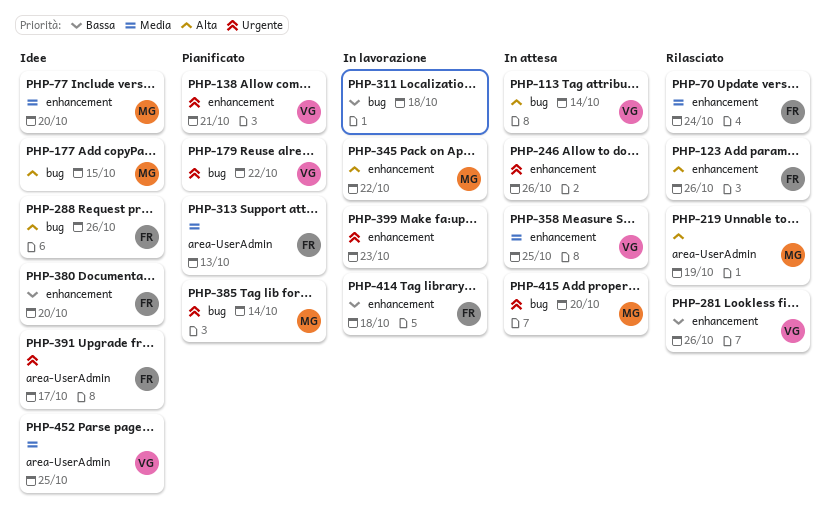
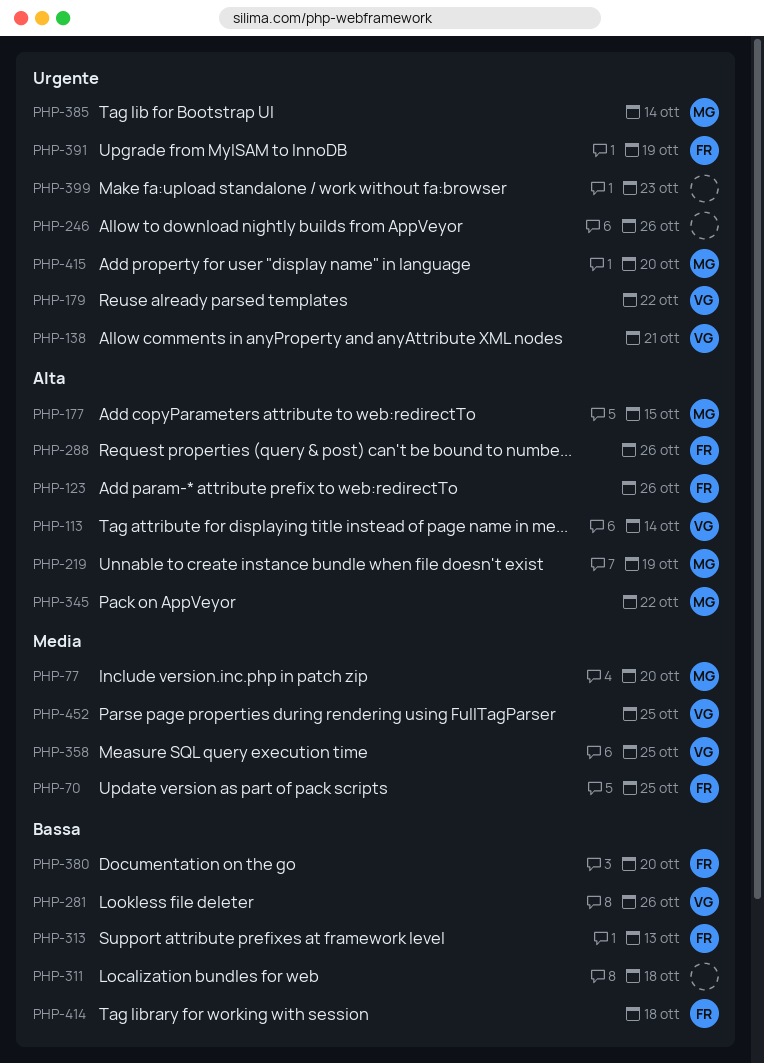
PHP-70, due: Oct 24 -> Oct 25
PHP-313, priority: Media -> Bassa
PHP-391, due: Oct 17 -> Oct 19

